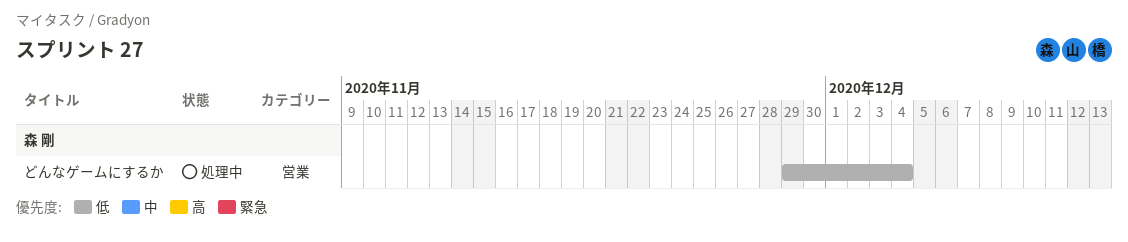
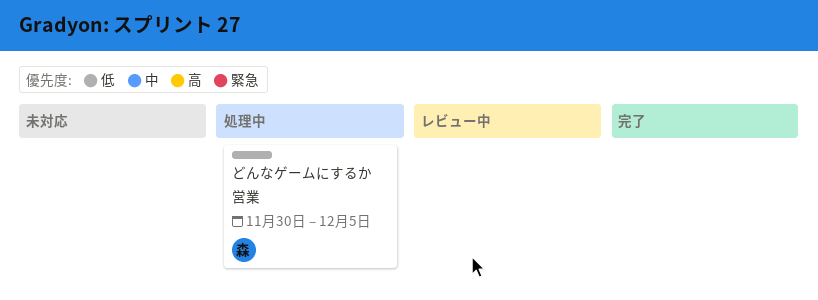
どんなゲームにするか, start: Nov 29 -> Nov 30
どんなゲームにするか, due: Dec 4 -> Dec 5

